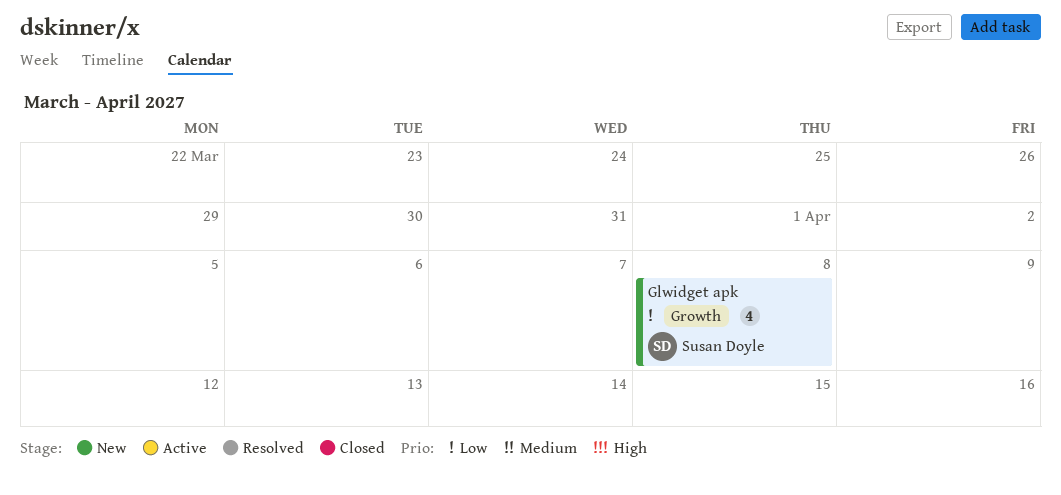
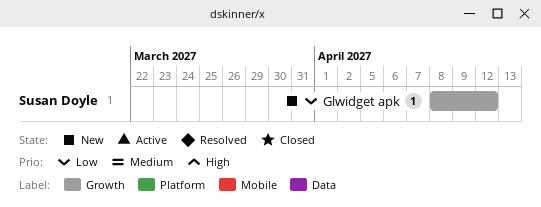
Glwidget apk, estimate: 4 -> 1
Glwidget apk, due: Apr 8 -> Apr 12

